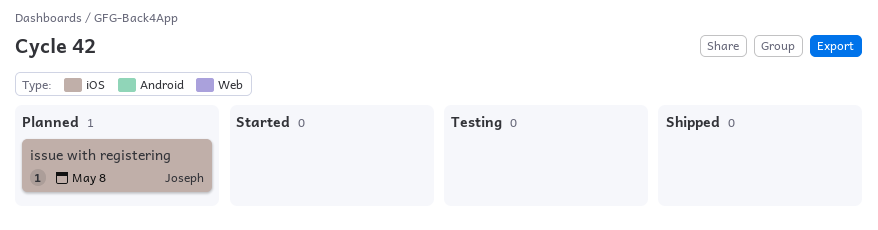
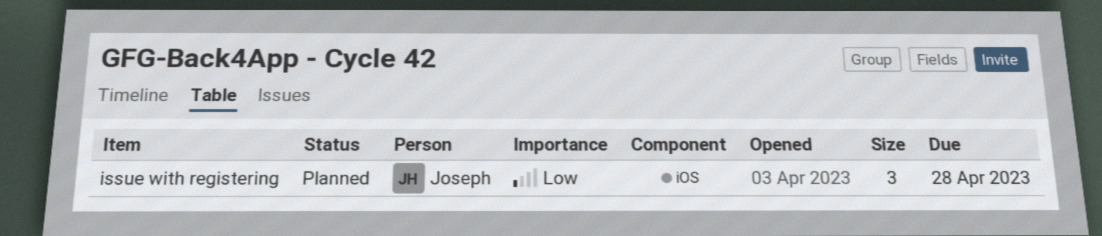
issue with registering, estimate: 1 -> 3
issue with registering, due: May 8 -> Apr 28

